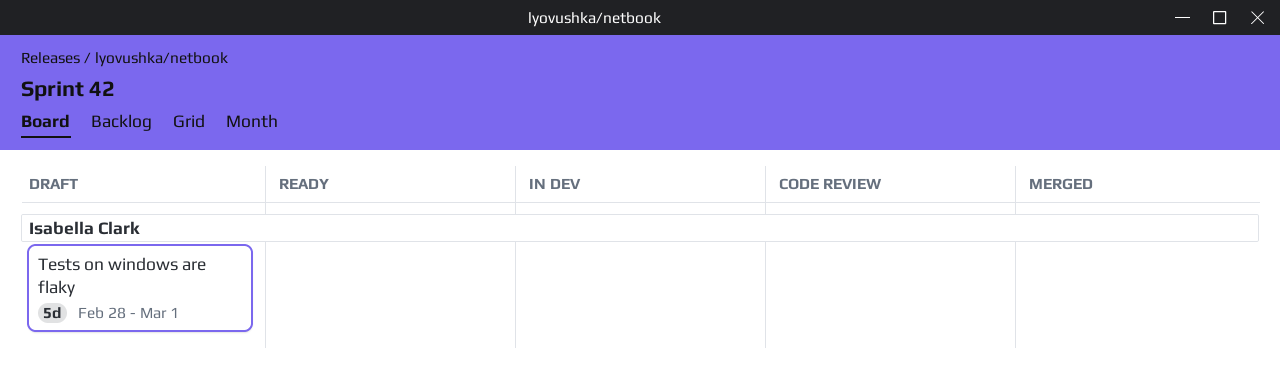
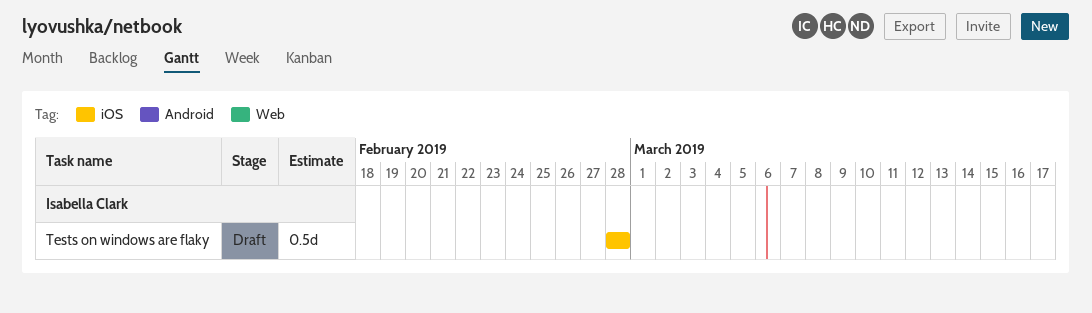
Tests on windows are flaky, estimate: 5d -> 0.5d
Tests on windows are flaky, due: Mar 1 -> Feb 28

